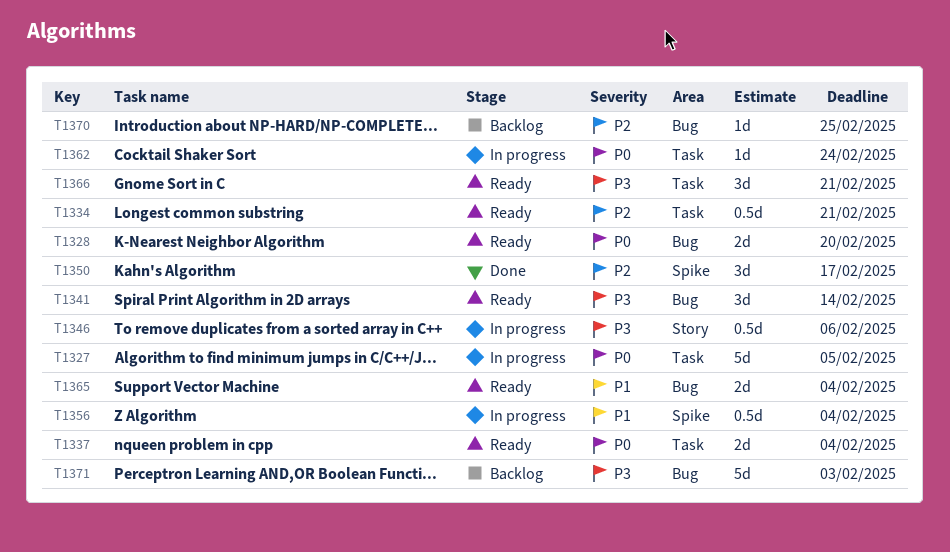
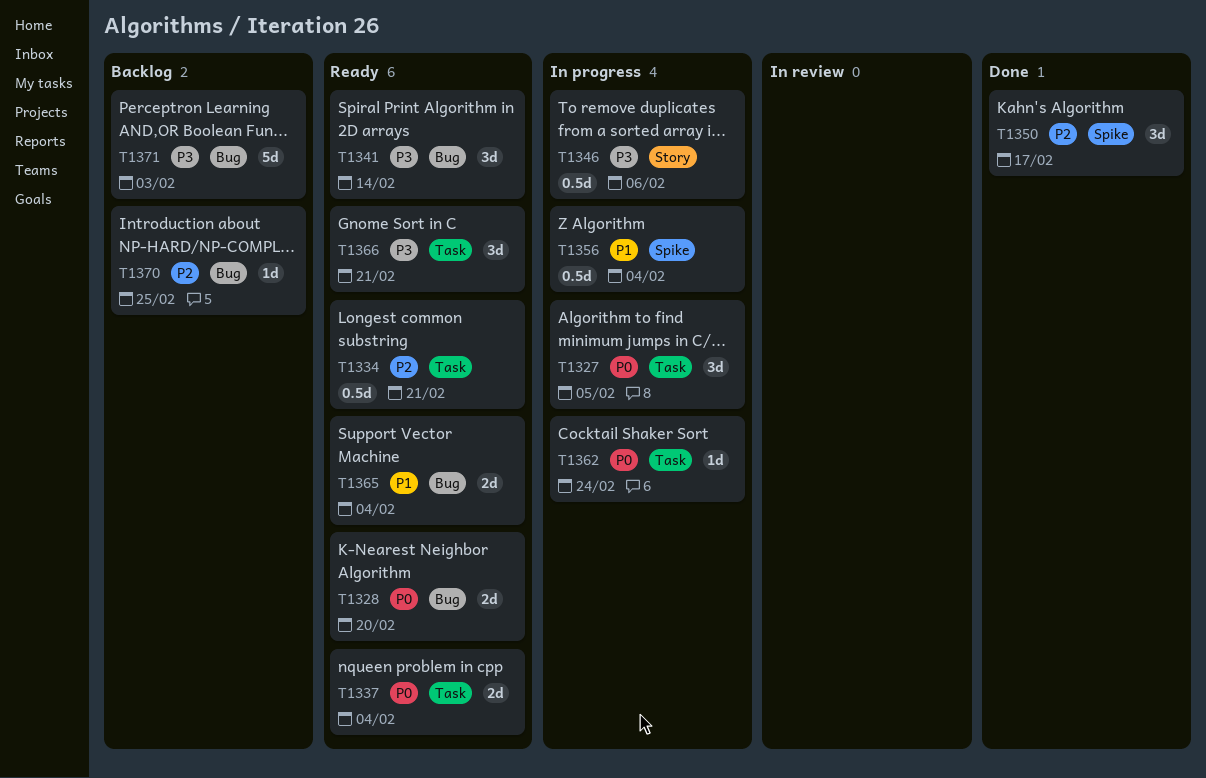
T1327, estimate: 5d -> 3d

